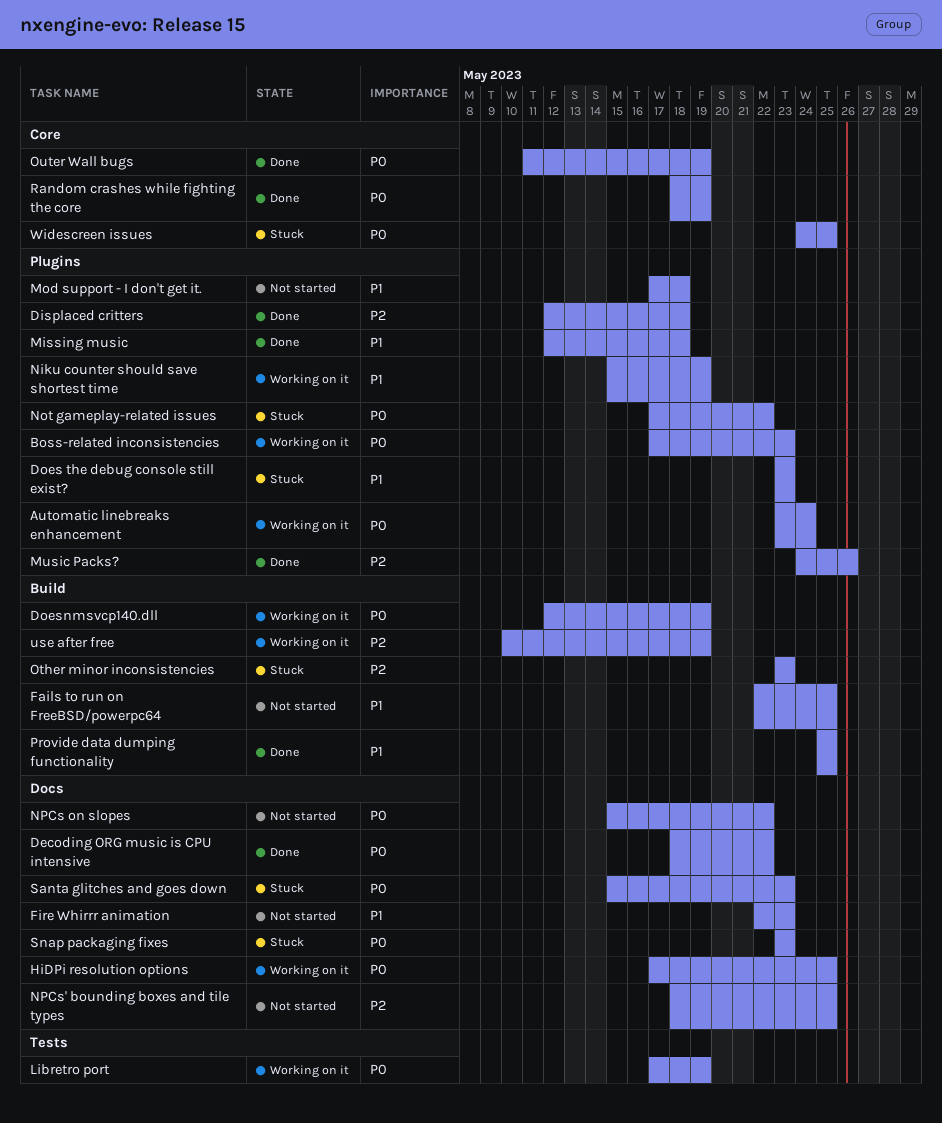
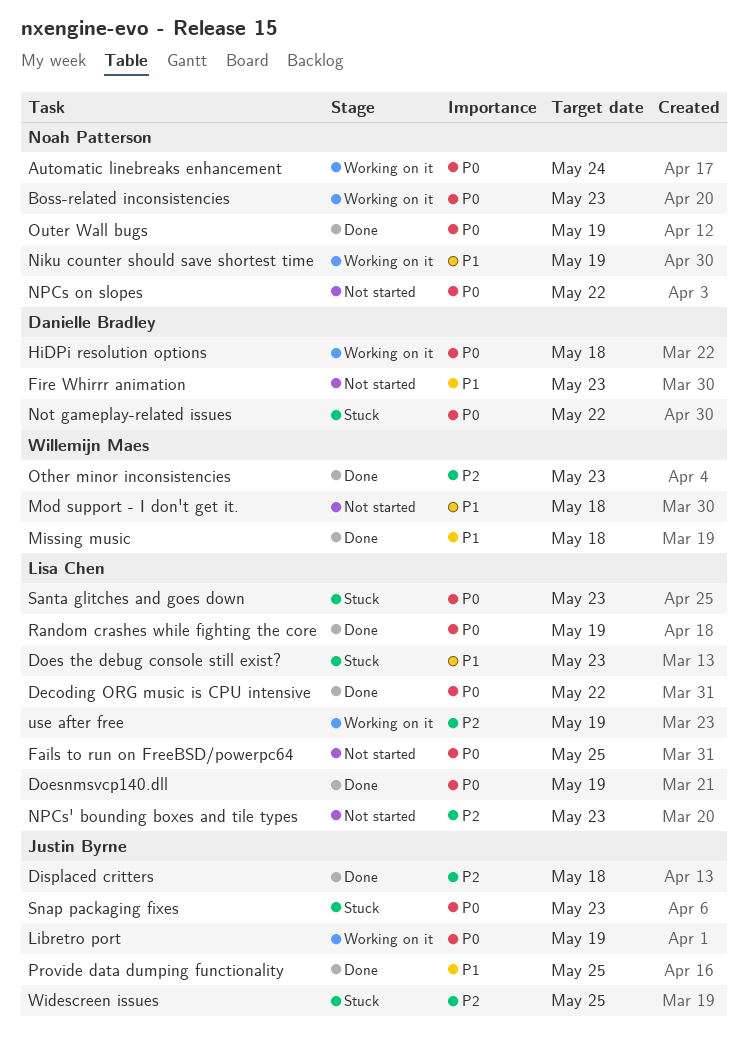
Doesnmsvcp140.dll, status: Working on it -> Done
Fails to run on FreeBSD/powerpc64, priority: P1 -> P0
HiDPi resolution options, due: May 25 -> May 18
Music Packs?: present -> none
NPCs' bounding boxes and tile types, due: May 25 -> May 23
Other minor inconsistencies, status: Stuck -> Done
Widescreen issues, priority: P0 -> P2

